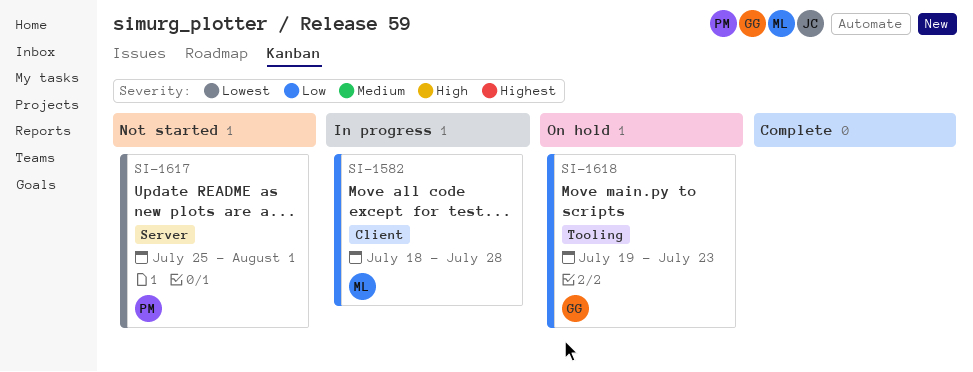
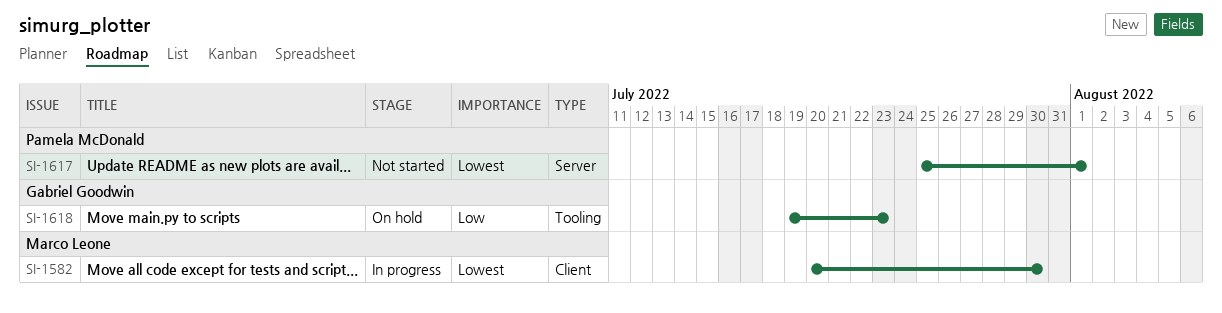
SI-1582, priority: Low -> Lowest
SI-1582, start: Jul 18 -> Jul 20
SI-1582, due: Jul 28 -> Jul 30

